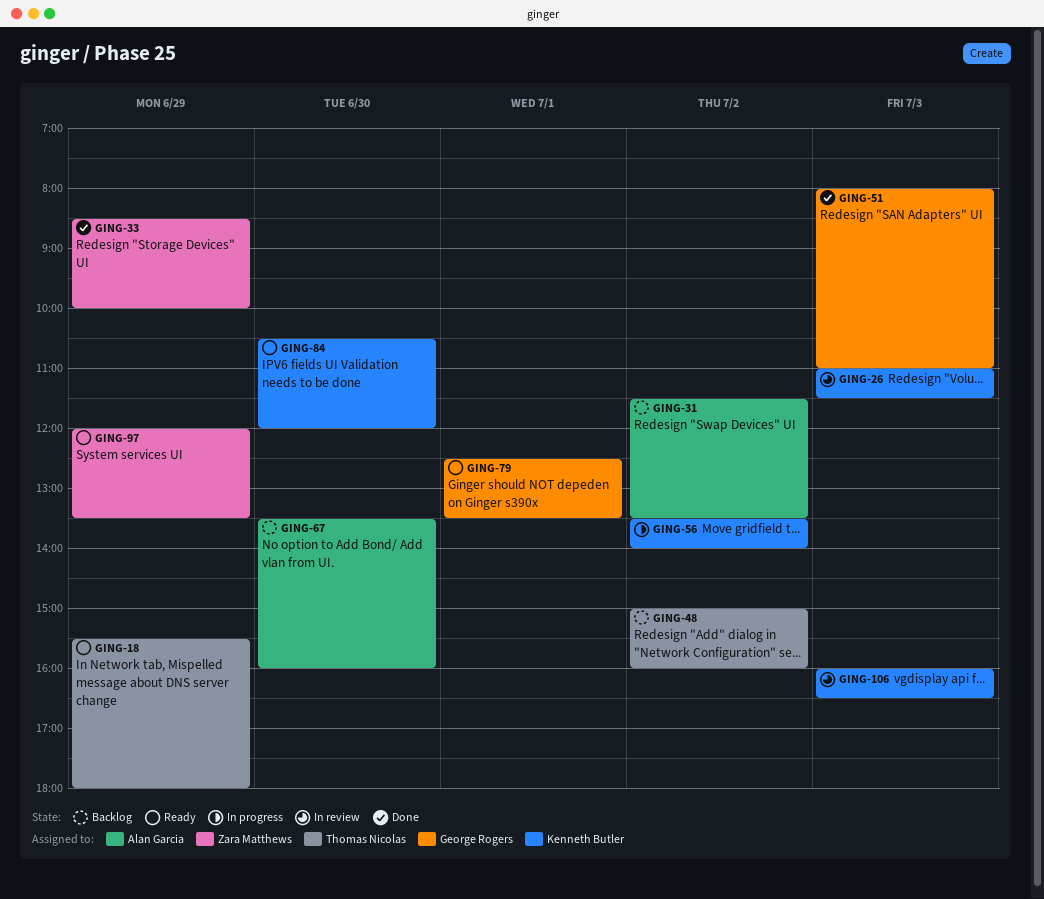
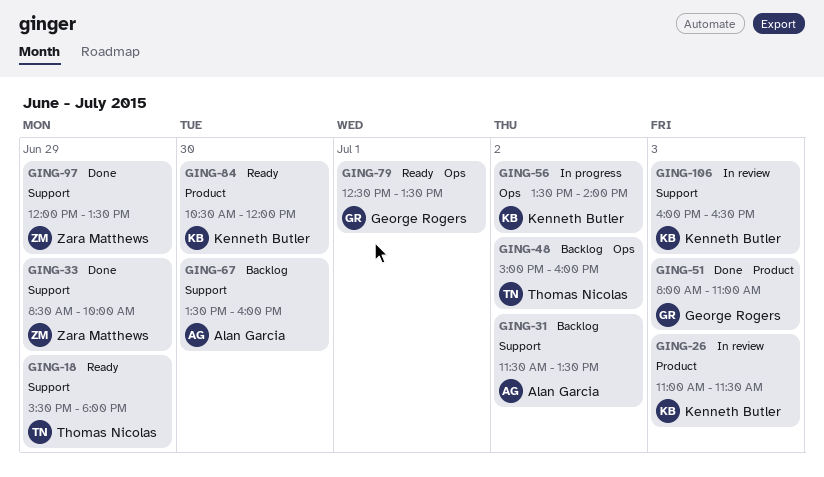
GING-97, status: Ready -> Done

